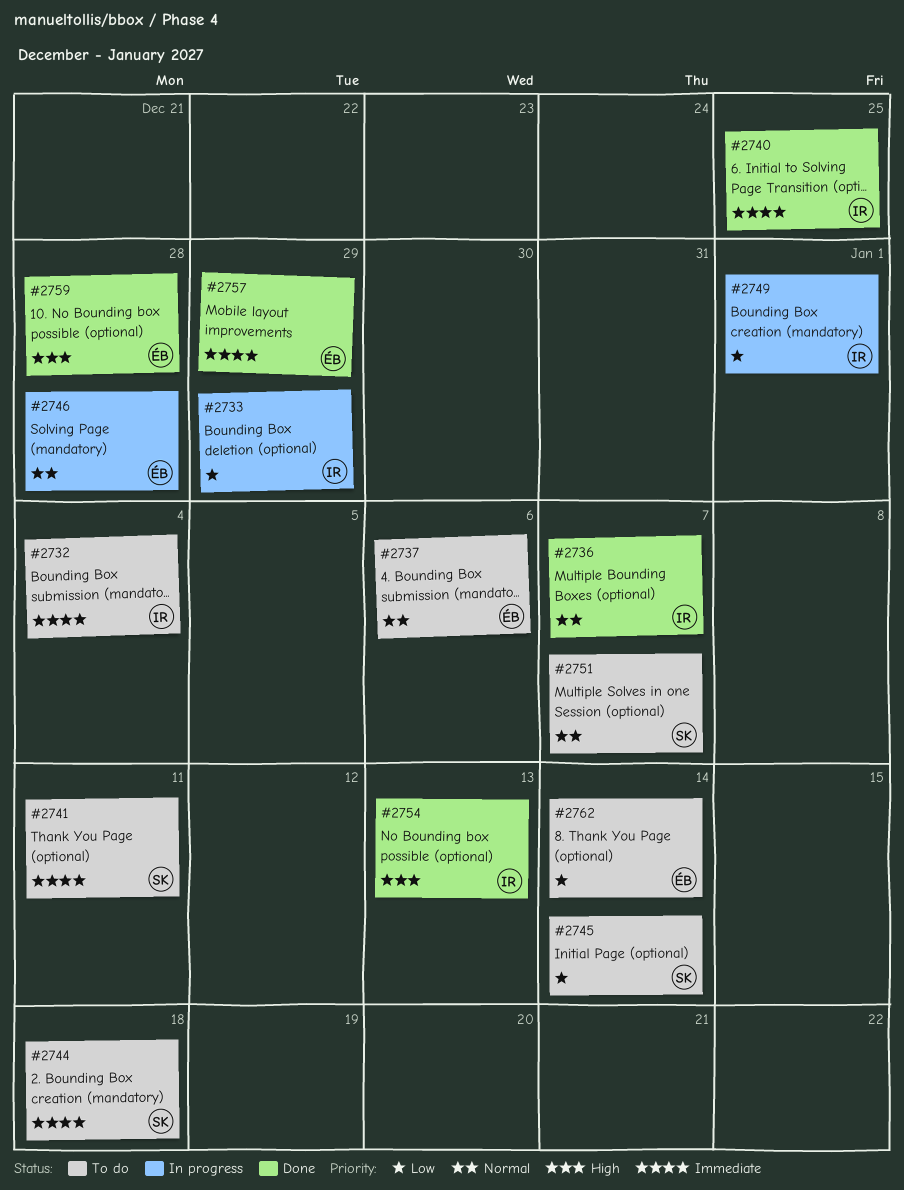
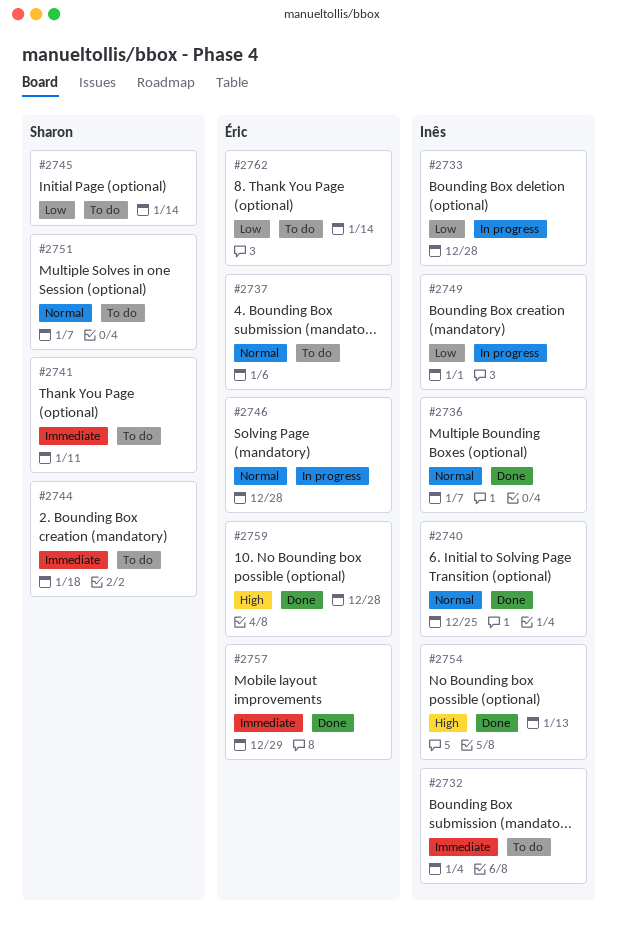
#2733, due: Dec 29 -> Dec 28
#2740, priority: Immediate -> Normal

